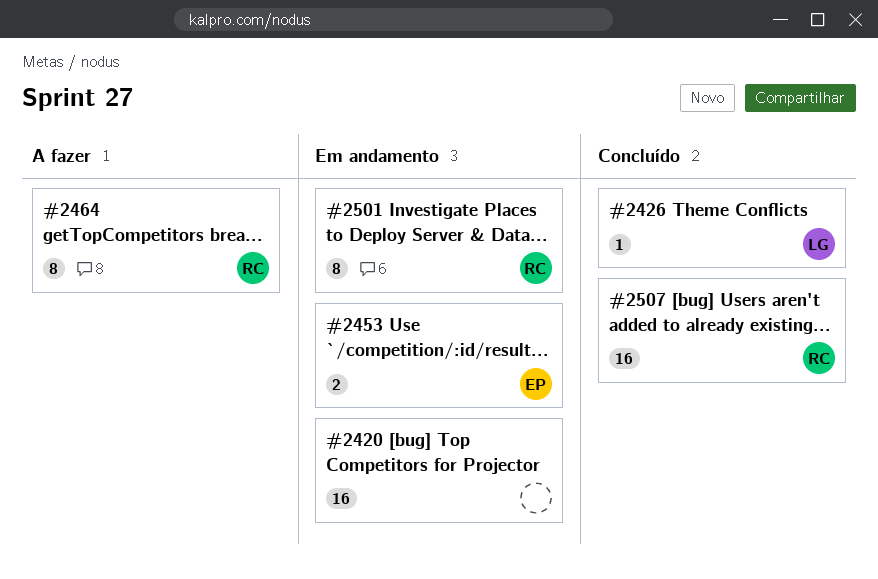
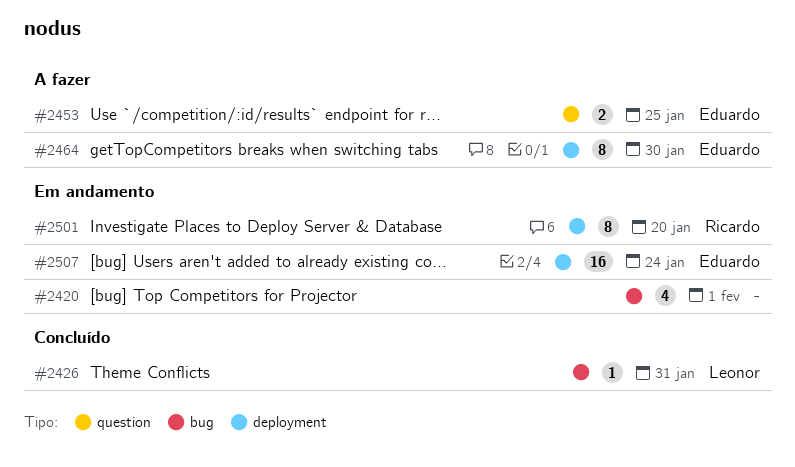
#2420, estimate: 16 -> 4
#2453, status: Em andamento -> A fazer
#2464, owner: Ricardo -> Eduardo
#2507, status: Concluído -> Em andamento
#2507, owner: Ricardo -> Eduardo

